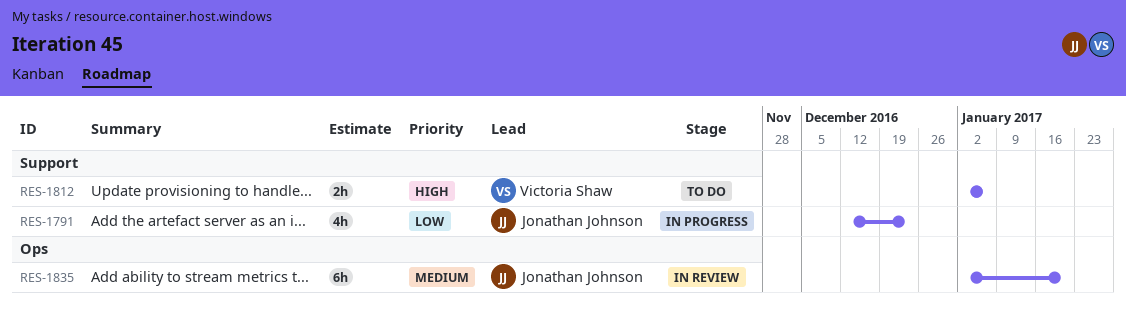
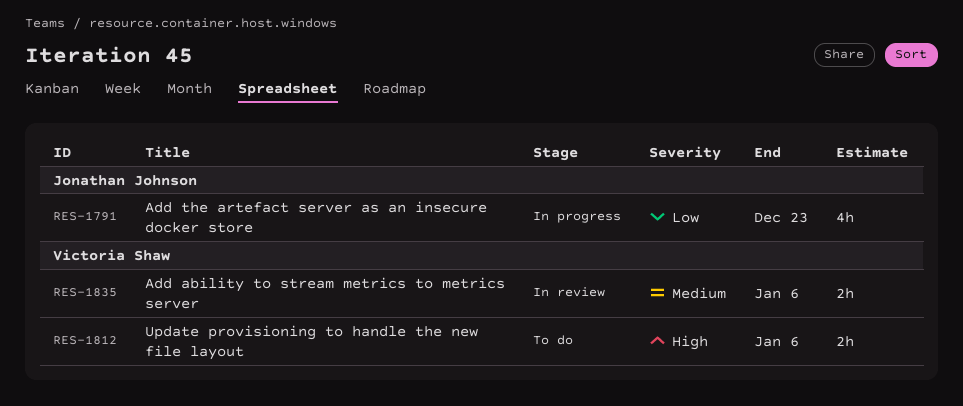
RES-1835, owner: Jonathan Johnson -> Victoria Shaw
RES-1835, estimate: 6h -> 2h
RES-1835, due: Jan 20 -> Jan 6

